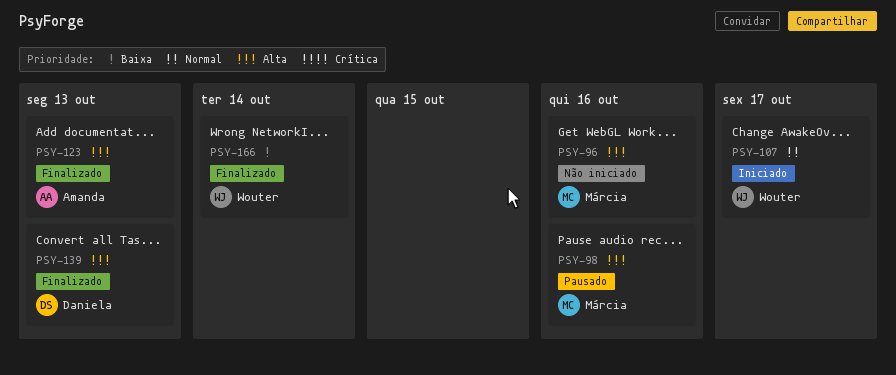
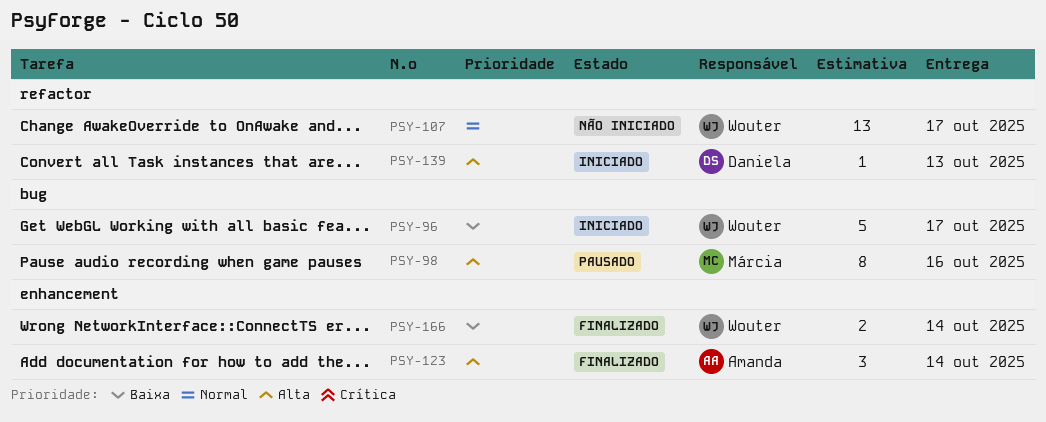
PSY-96, status: Não iniciado -> Iniciado
PSY-96, owner: Márcia -> Wouter
PSY-96, priority: Alta -> Baixa
PSY-96, due: Oct 16 -> Oct 17
PSY-107, status: Iniciado -> Não iniciado
PSY-123, due: Oct 13 -> Oct 14
PSY-139, status: Finalizado -> Iniciado

